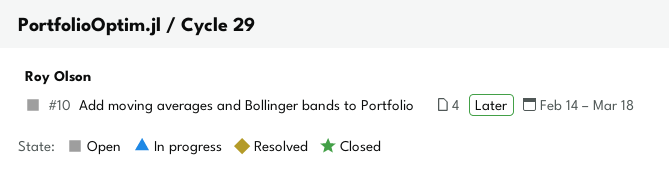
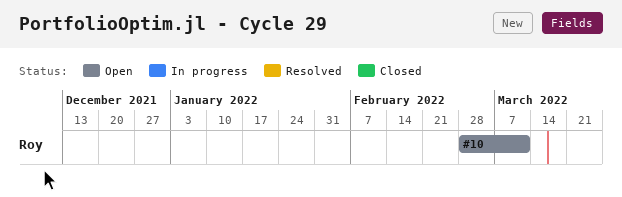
#10, start: Feb 14 -> Feb 28
#10, due: Mar 18 -> Mar 11

